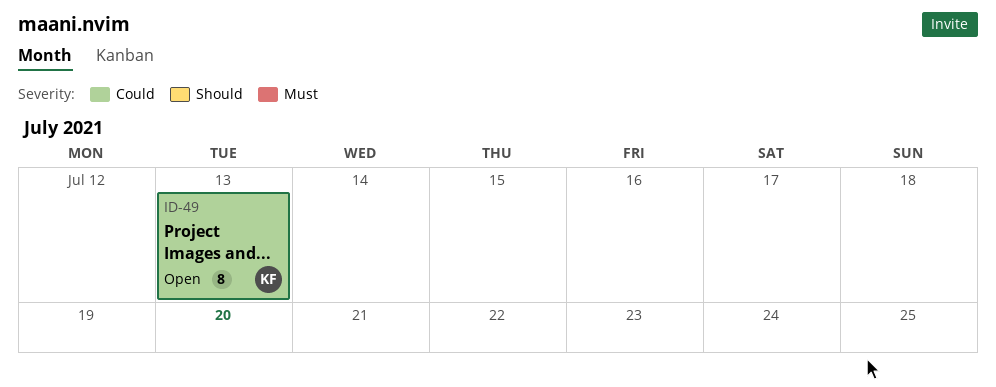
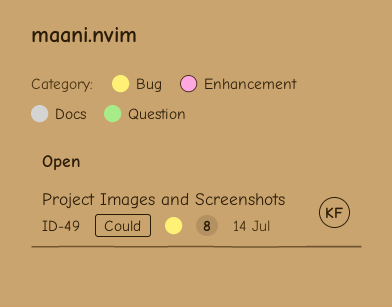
ID-49, due: Jul 13 -> Jul 14

